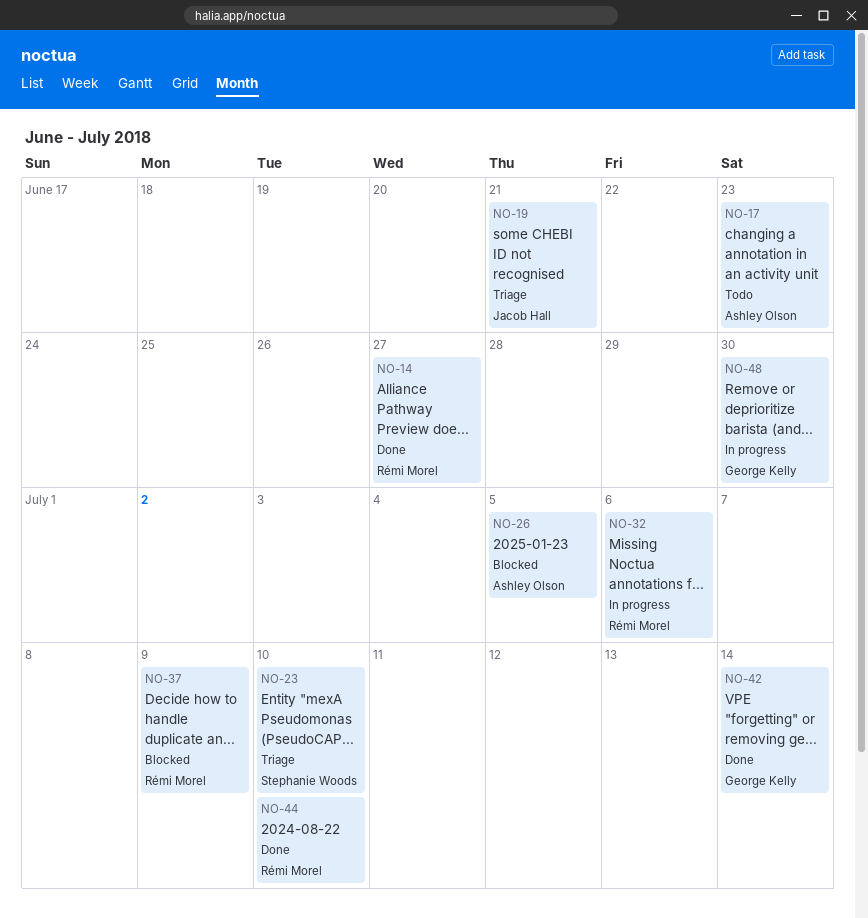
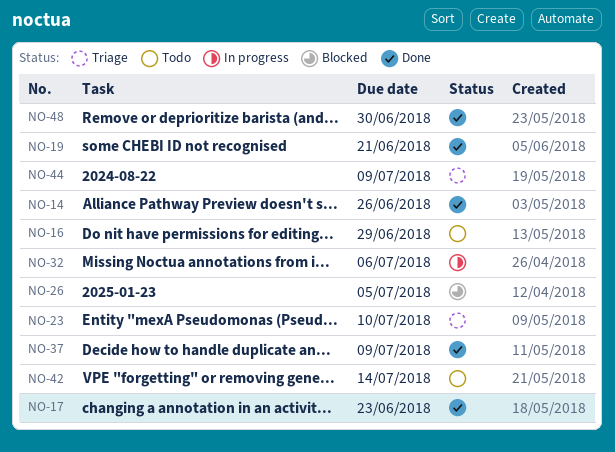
NO-14, due: Jun 27 -> Jun 26
NO-16: none -> present
NO-17, status: Todo -> Done
NO-19, status: Triage -> Done
NO-37, status: Blocked -> Done
NO-42, status: Done -> Todo
NO-44, status: Done -> Triage
NO-44, due: Jul 10 -> Jul 9
NO-48, status: In progress -> Done

